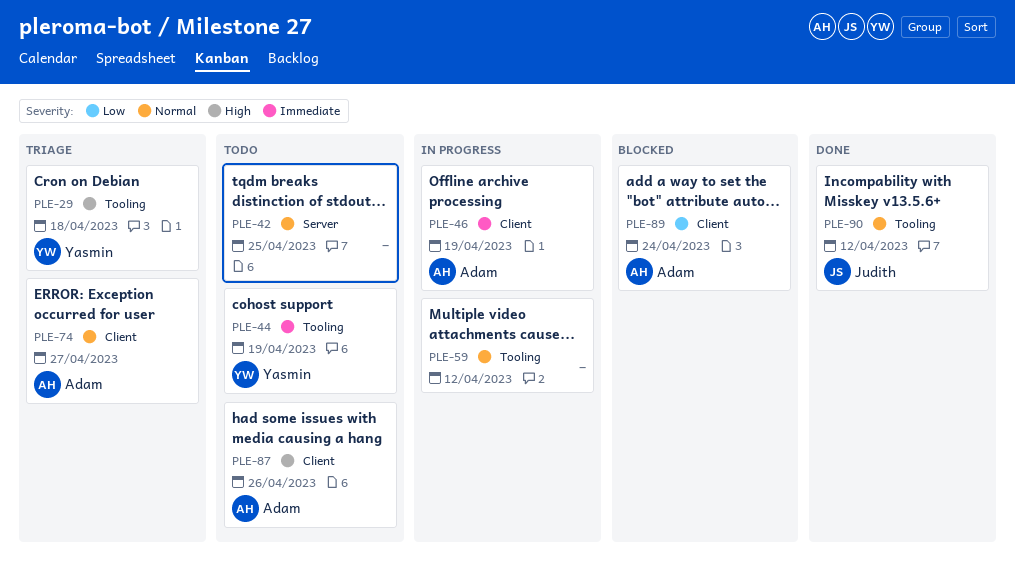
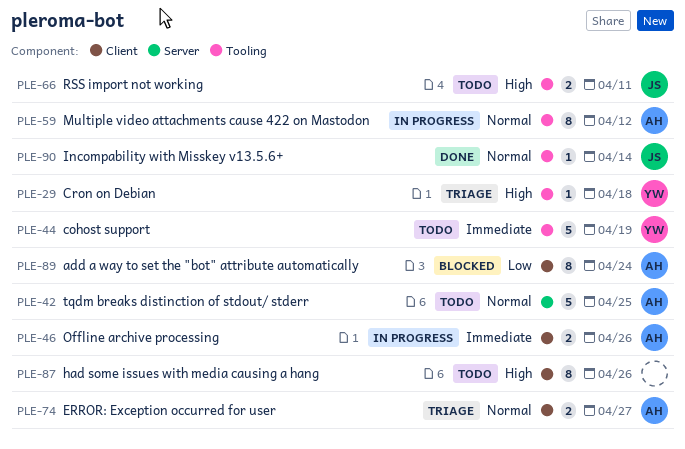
PLE-42, owner: none -> Adam
PLE-46, due: Apr 19 -> Apr 26
PLE-59, owner: none -> Adam
PLE-66: none -> present
PLE-87, owner: Adam -> none
PLE-90, due: Apr 12 -> Apr 14

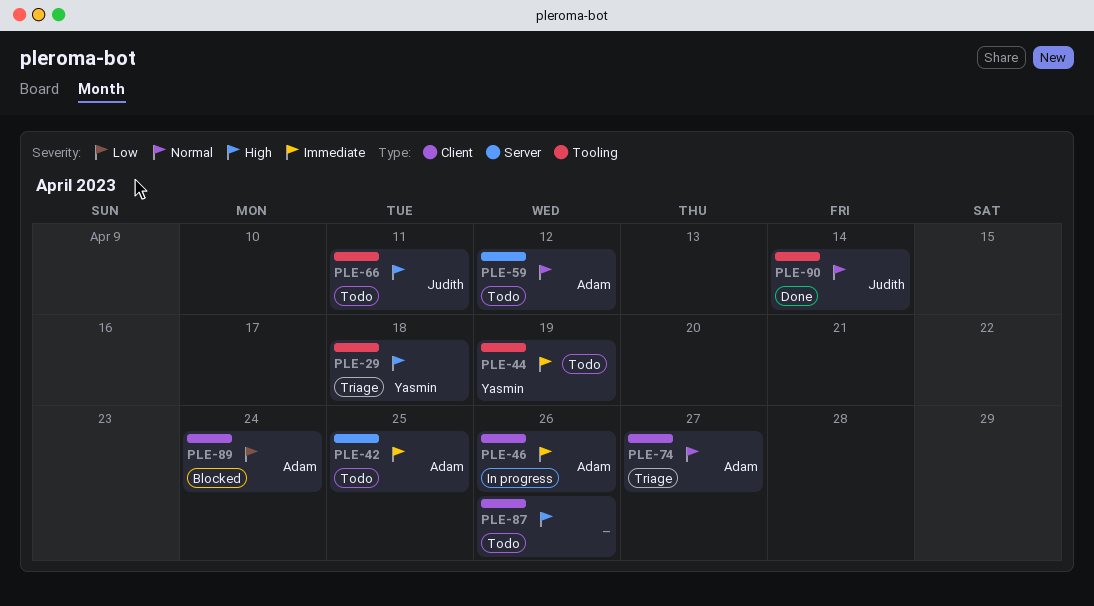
PLE-42, priority: Normal -> Immediate
PLE-59, status: In progress -> Todo
PLE-59, label: Tooling -> Server

